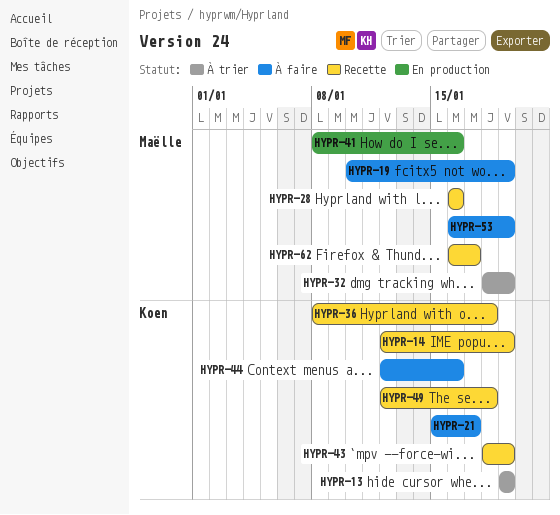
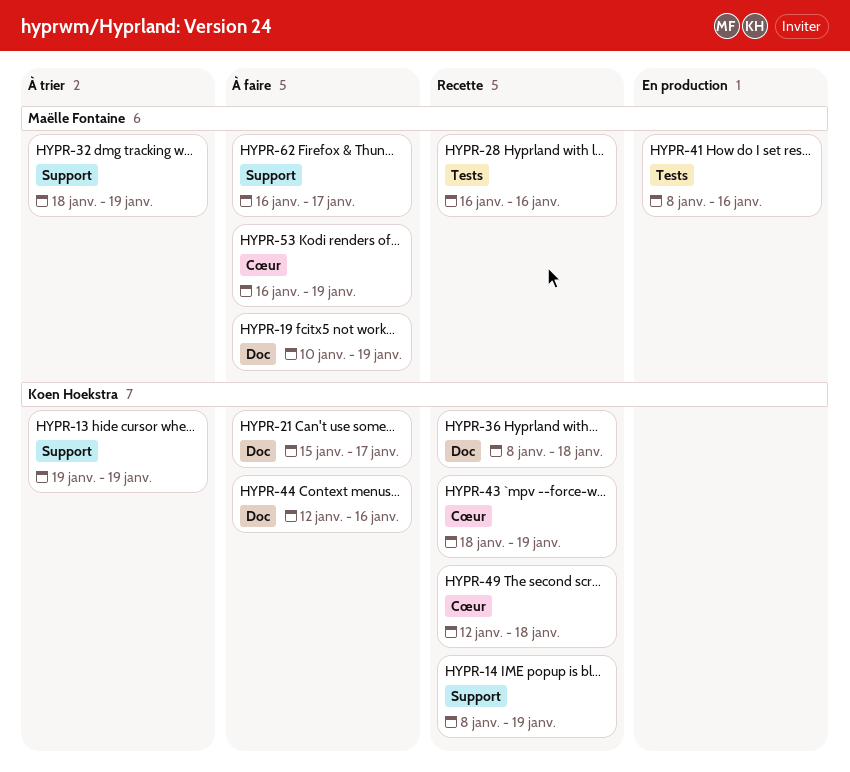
HYPR-14, start: Jan 12 -> Jan 8
HYPR-62, status: Recette -> À faire

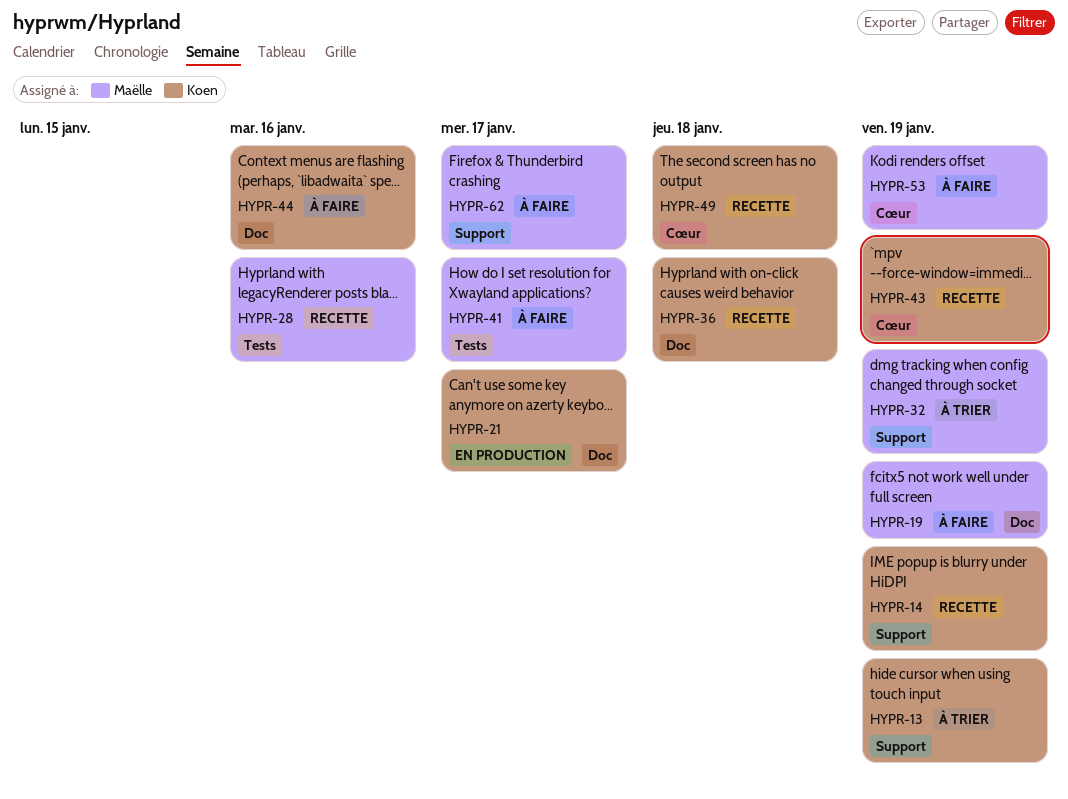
HYPR-21, status: À faire -> En production
HYPR-41, status: En production -> À faire
HYPR-41, due: Jan 16 -> Jan 17

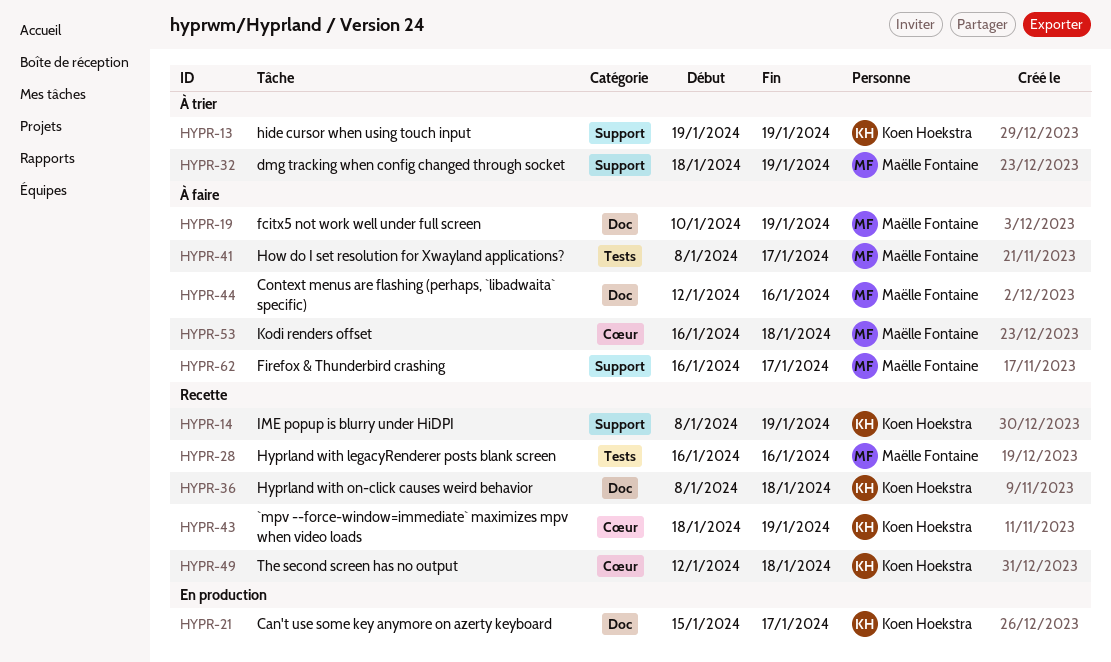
HYPR-44, owner: Koen Hoekstra -> Maëlle Fontaine
HYPR-53, due: Jan 19 -> Jan 18

